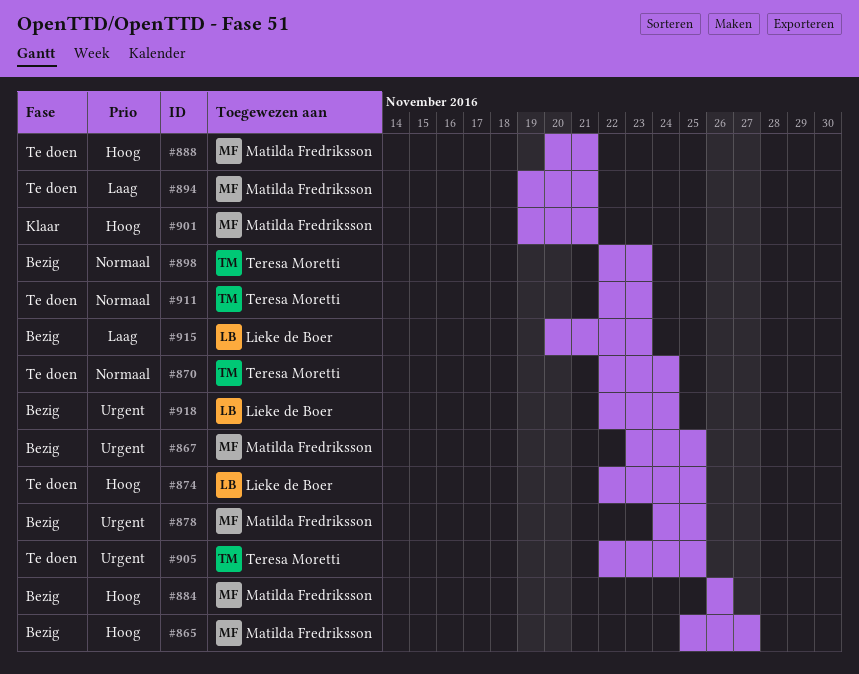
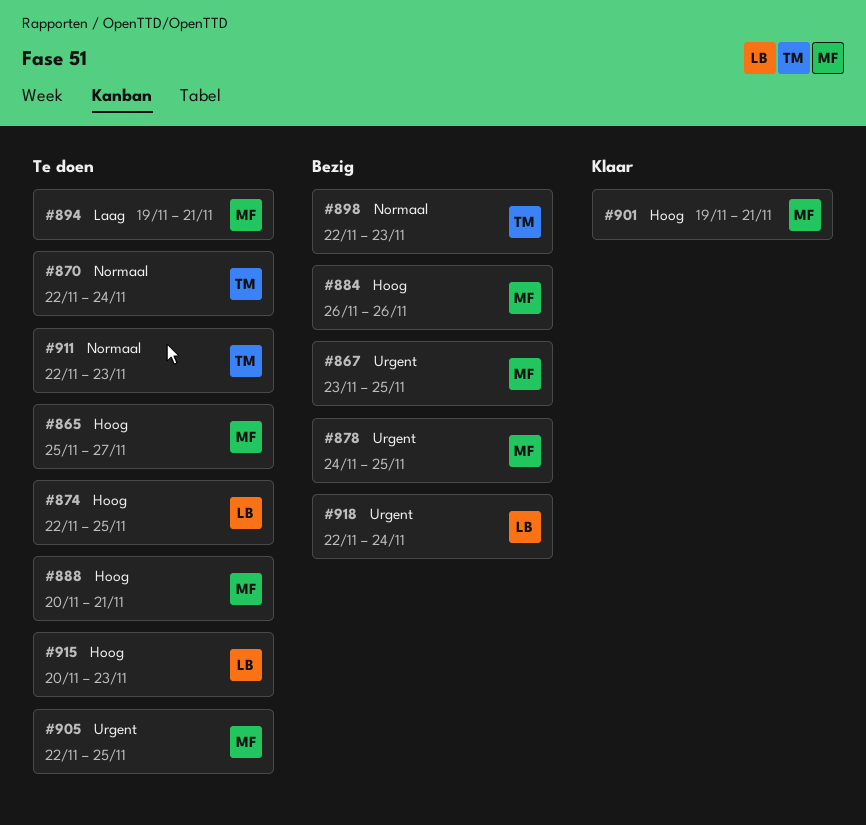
#865, status: Bezig -> Te doen
#905, owner: Teresa Moretti -> Matilda Fredriksson
#915, status: Bezig -> Te doen
#915, priority: Laag -> Hoog

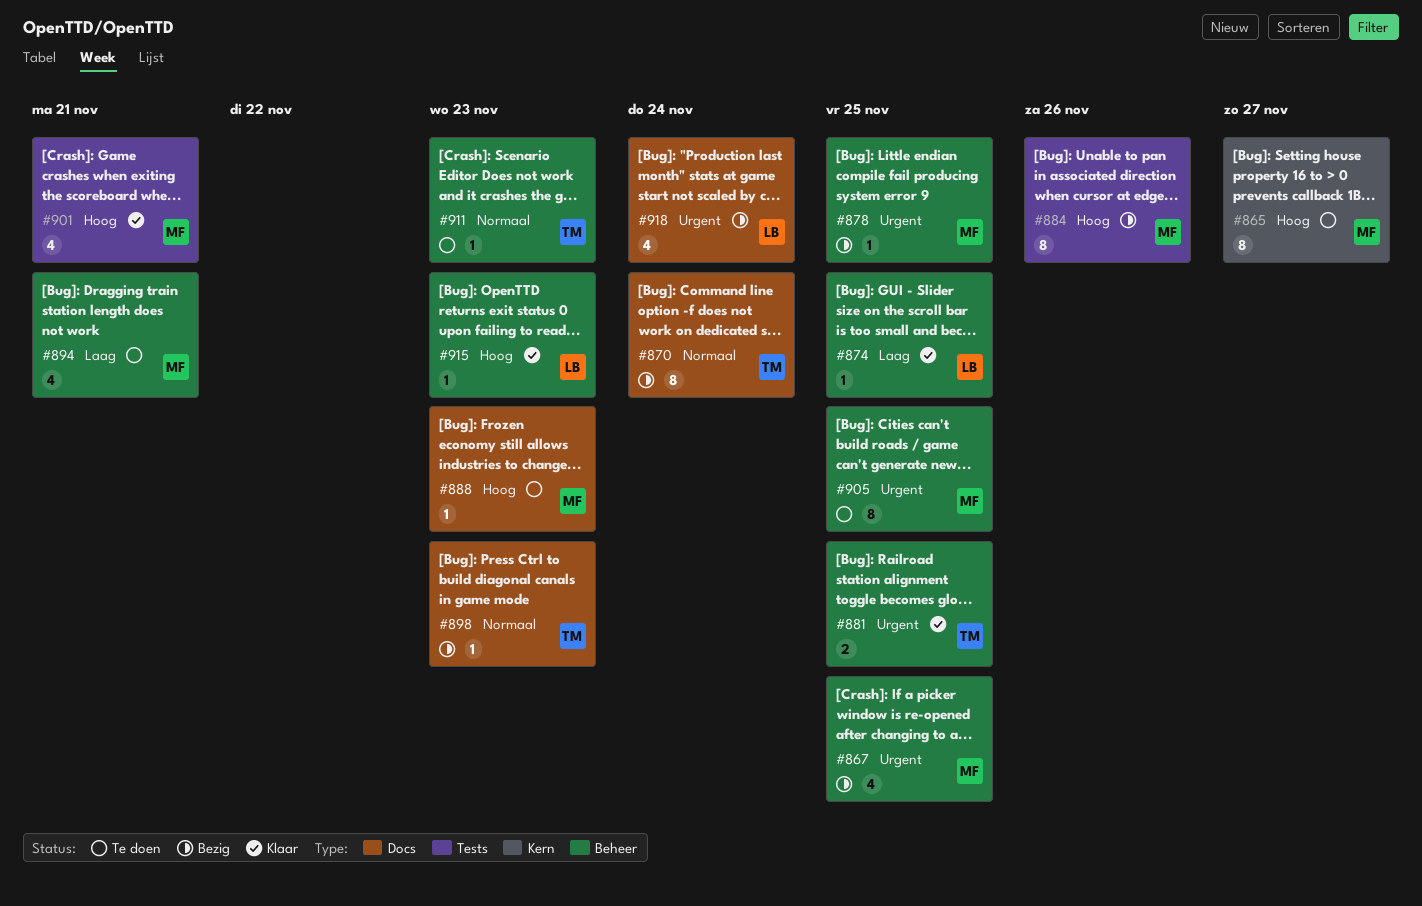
#870, status: Te doen -> Bezig
#874, status: Te doen -> Klaar
#874, priority: Hoog -> Laag
#881: none -> present
#888, due: Nov 21 -> Nov 23
#915, status: Te doen -> Klaar

